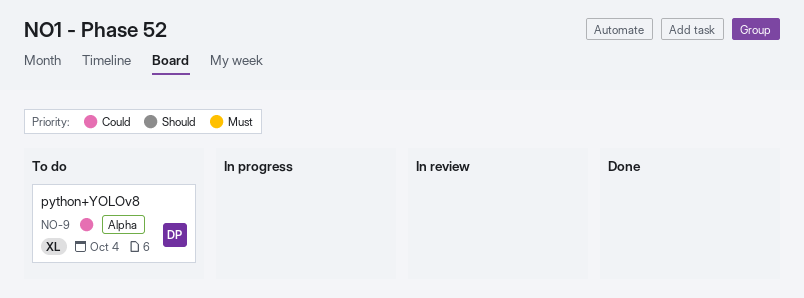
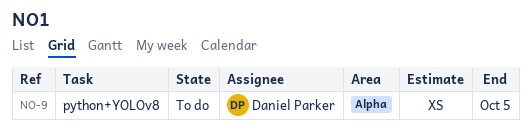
NO-9, estimate: XL -> XS
NO-9, due: Oct 4 -> Oct 5

